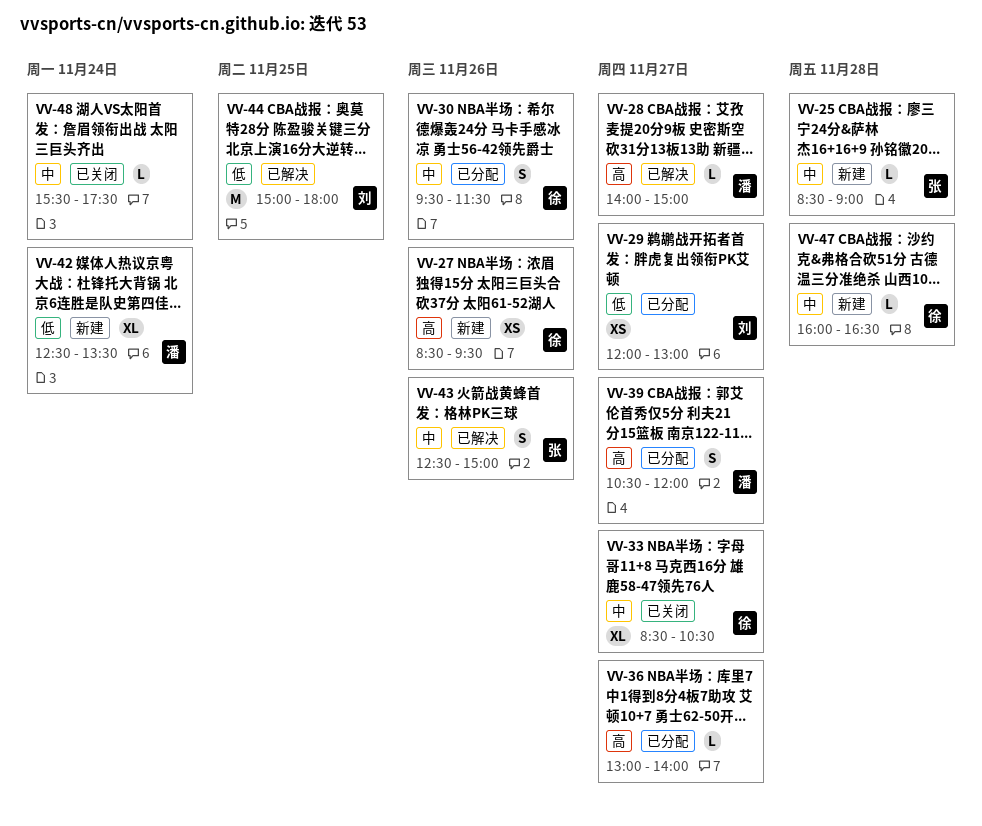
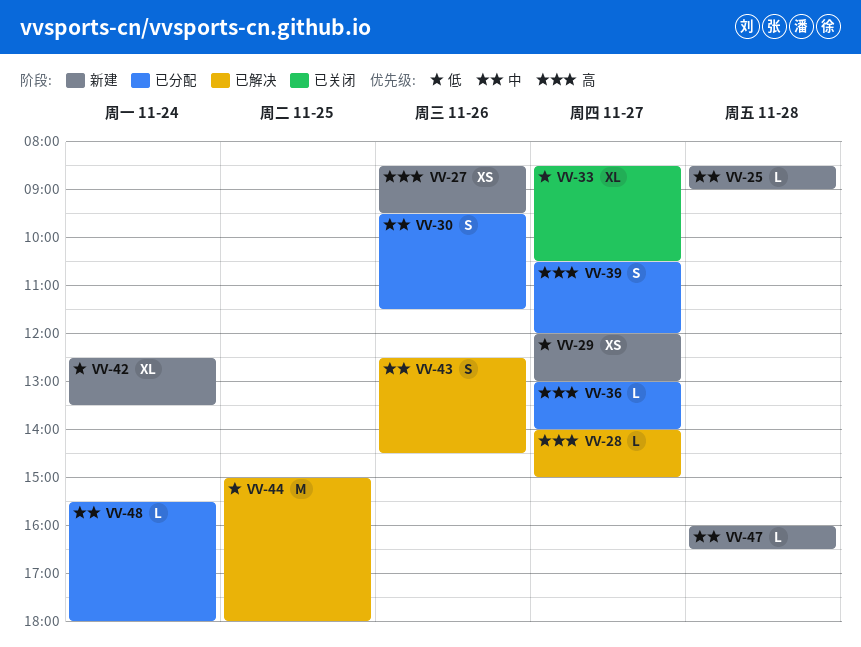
VV-29, status: 已分配 -> 新建
VV-33, priority: 中 -> 低
VV-43, ends: 15:00 -> 14:30
VV-48, status: 已关闭 -> 已分配
VV-48, ends: 17:30 -> 18:00

